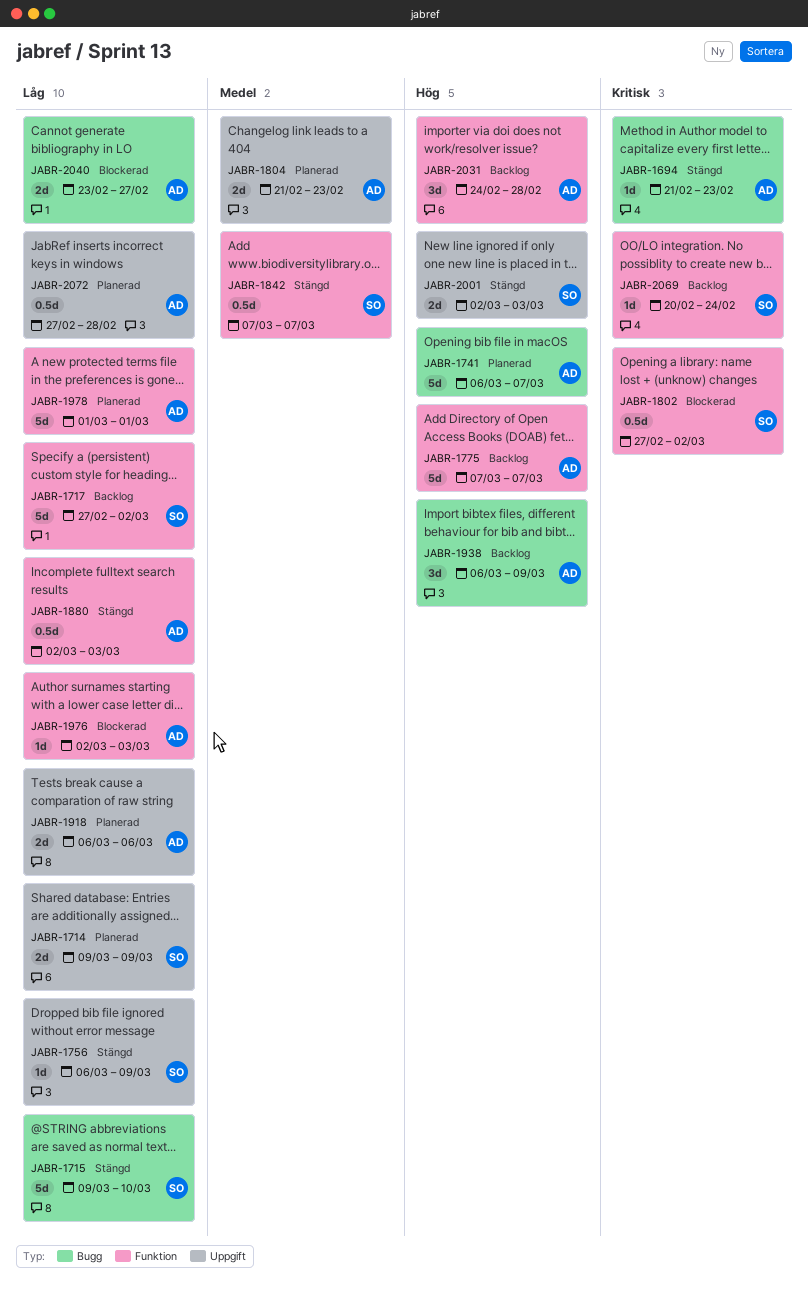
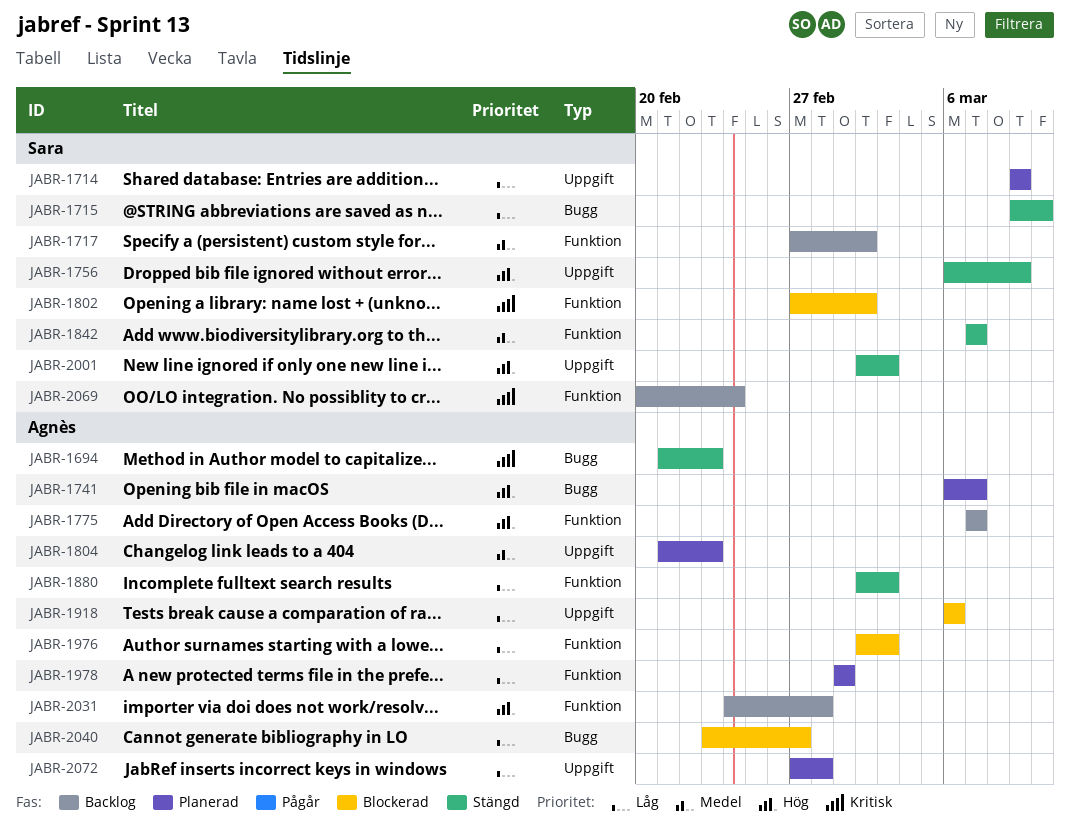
JABR-1717, priority: Låg -> Medel
JABR-1756, priority: Låg -> Hög
JABR-1918, status: Planerad -> Blockerad
JABR-1938: present -> none

